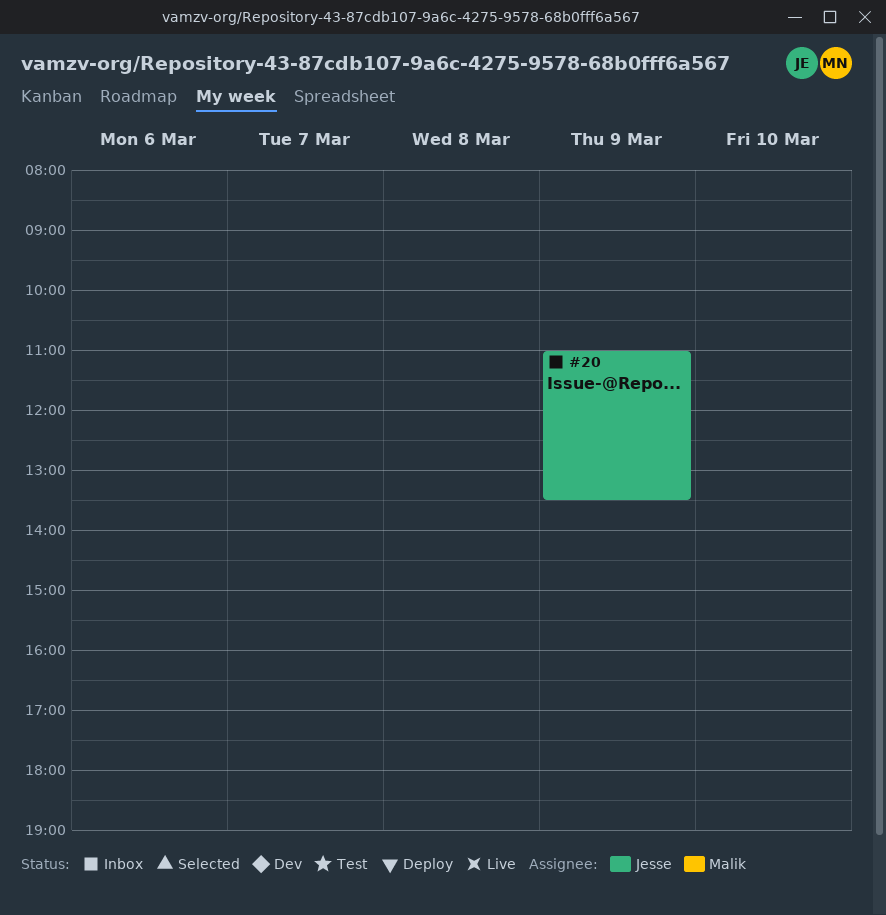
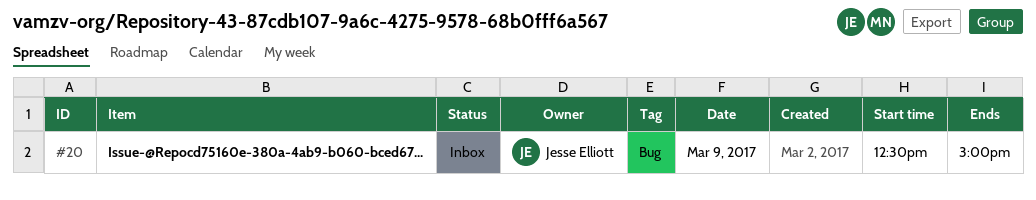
#20, begins: 11:00 -> 12:30
#20, ends: 13:30 -> 15:00

